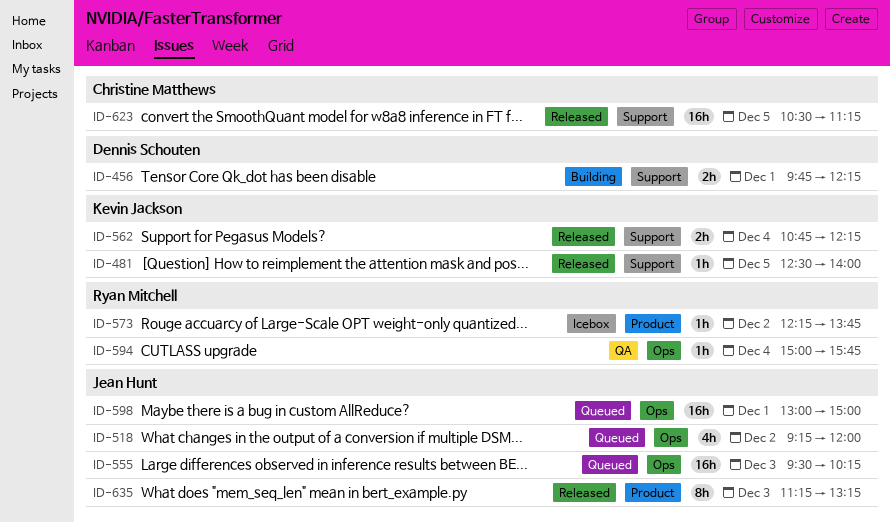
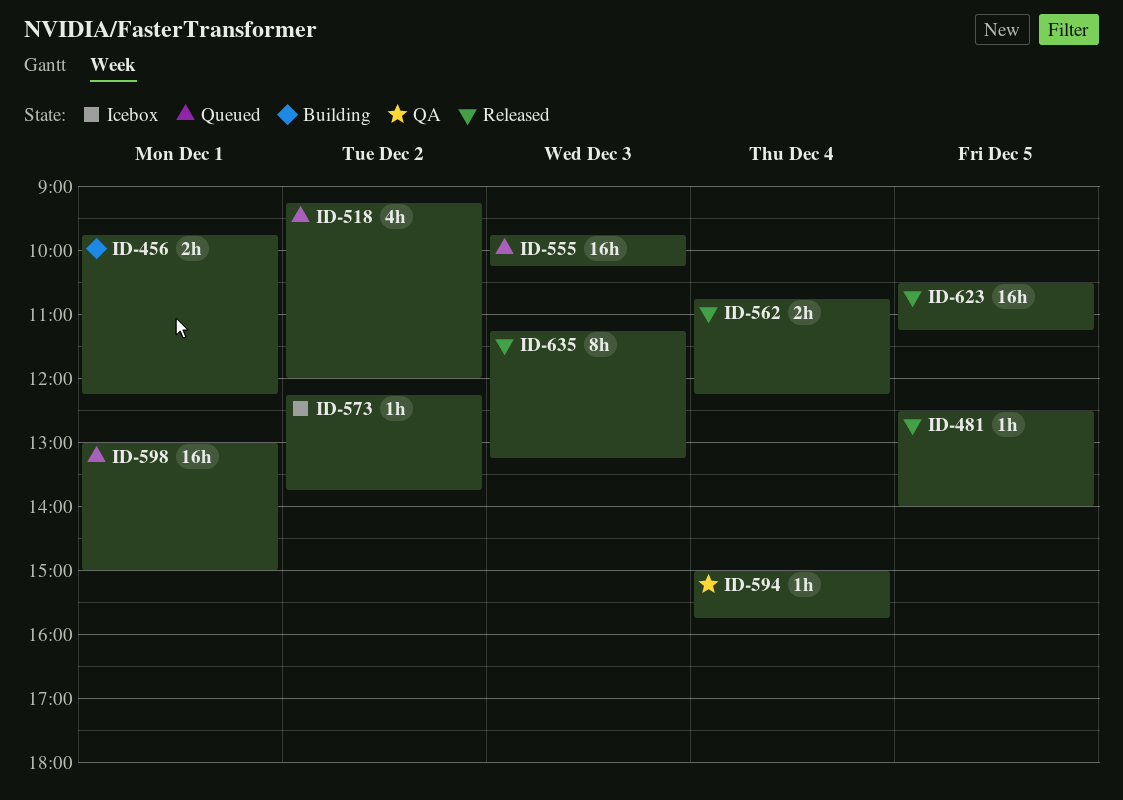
ID-555, begins: 09:30 -> 09:45

